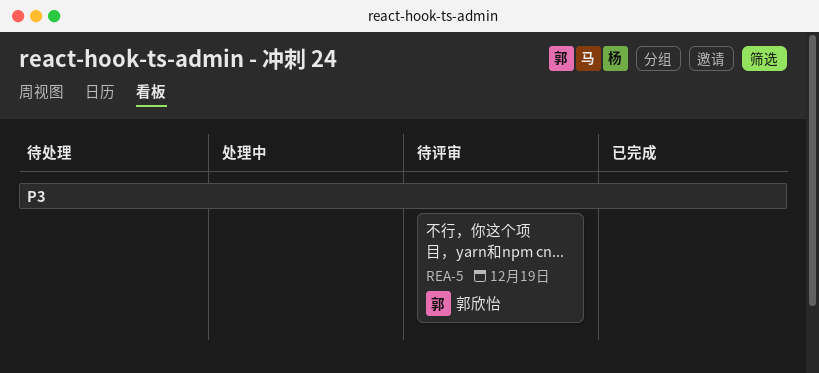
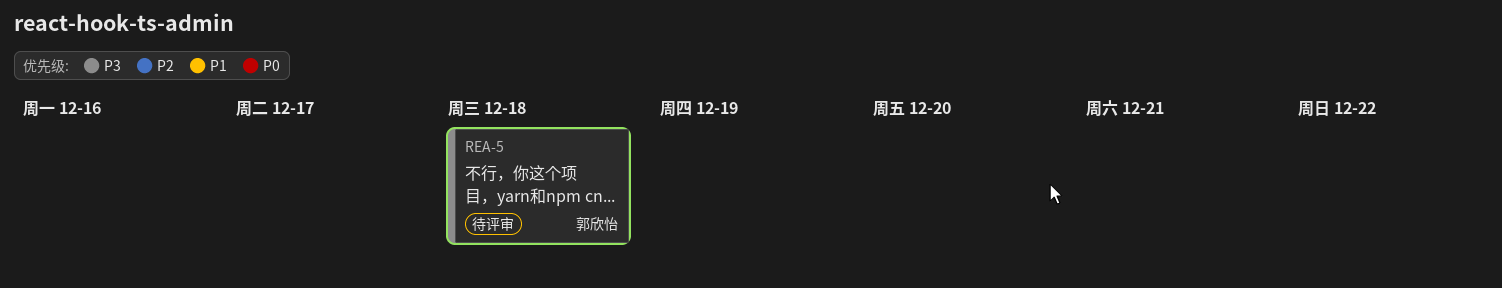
REA-5, due: Dec 19 -> Dec 18

